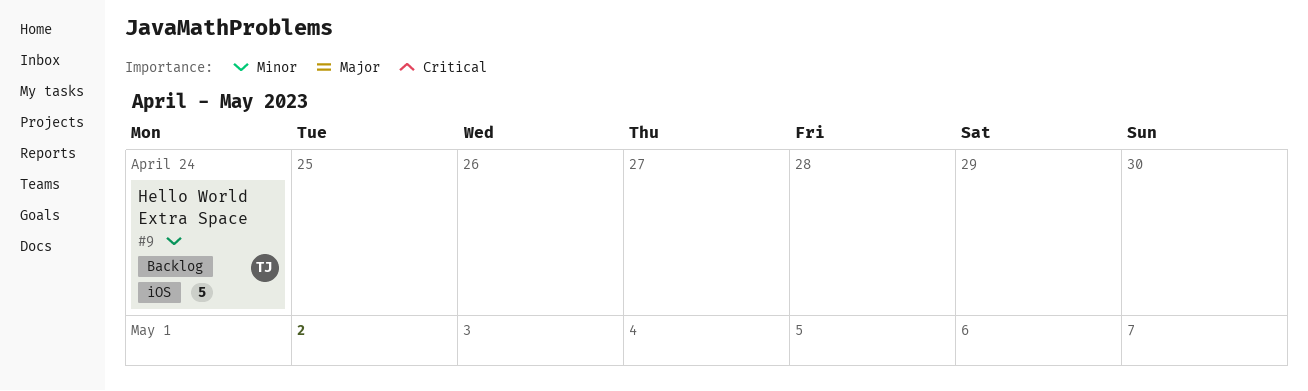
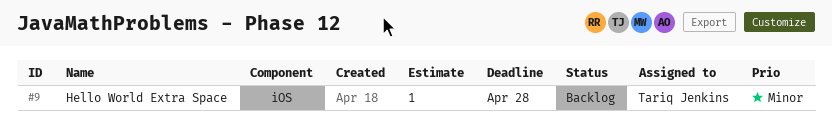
#9, estimate: 5 -> 1
#9, due: Apr 24 -> Apr 28

